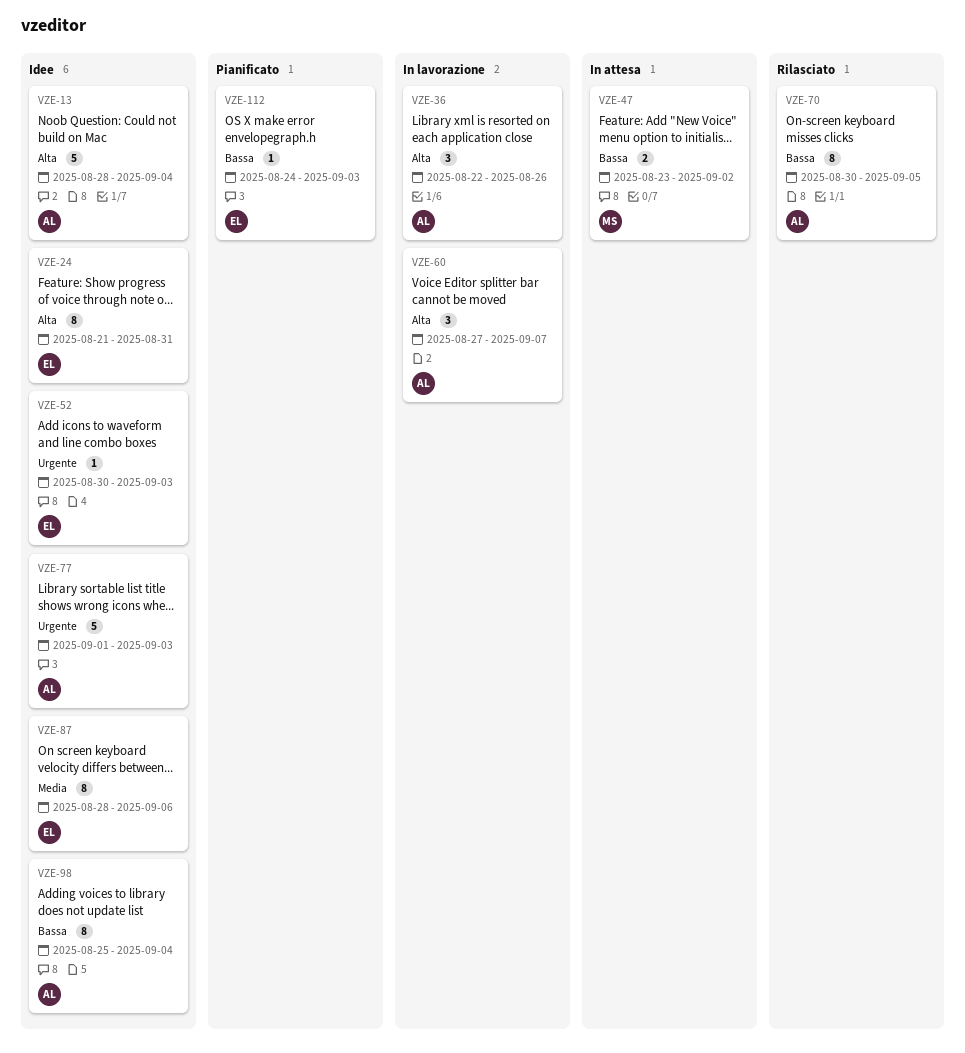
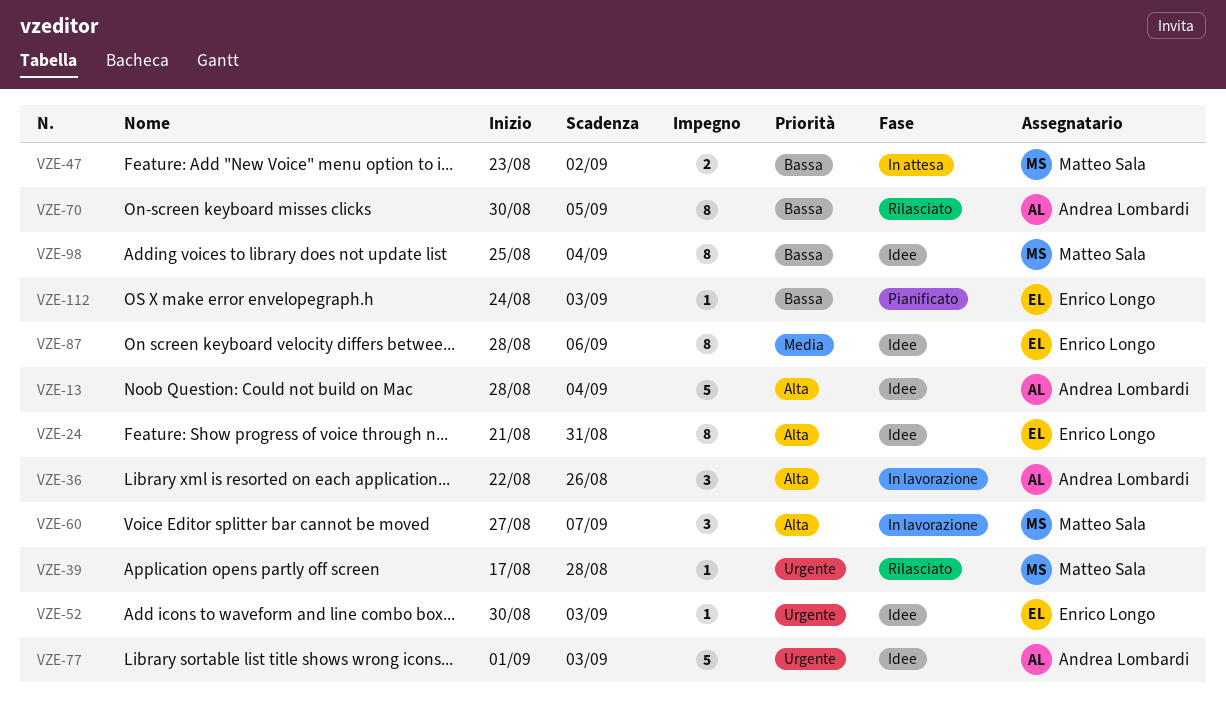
VZE-39: none -> present
VZE-60, owner: Andrea Lombardi -> Matteo Sala
VZE-98, owner: Andrea Lombardi -> Matteo Sala

